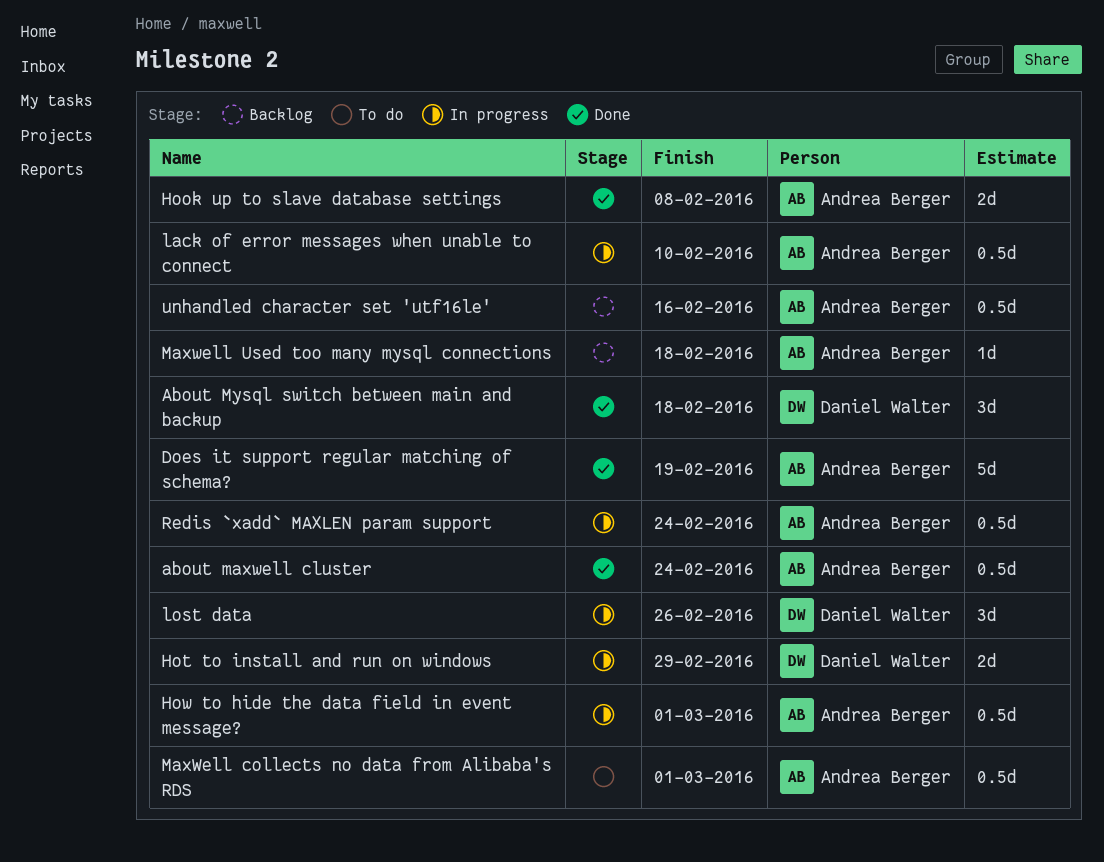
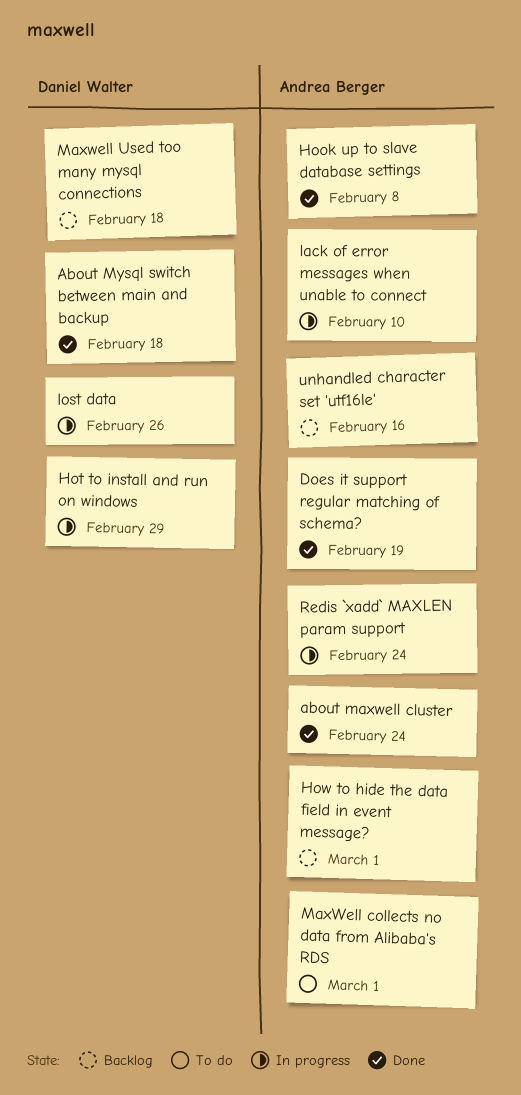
How to hide the data field in event message?, status: In progress -> Backlog
Maxwell Used too many mysql connections, owner: Andrea Berger -> Daniel Walter

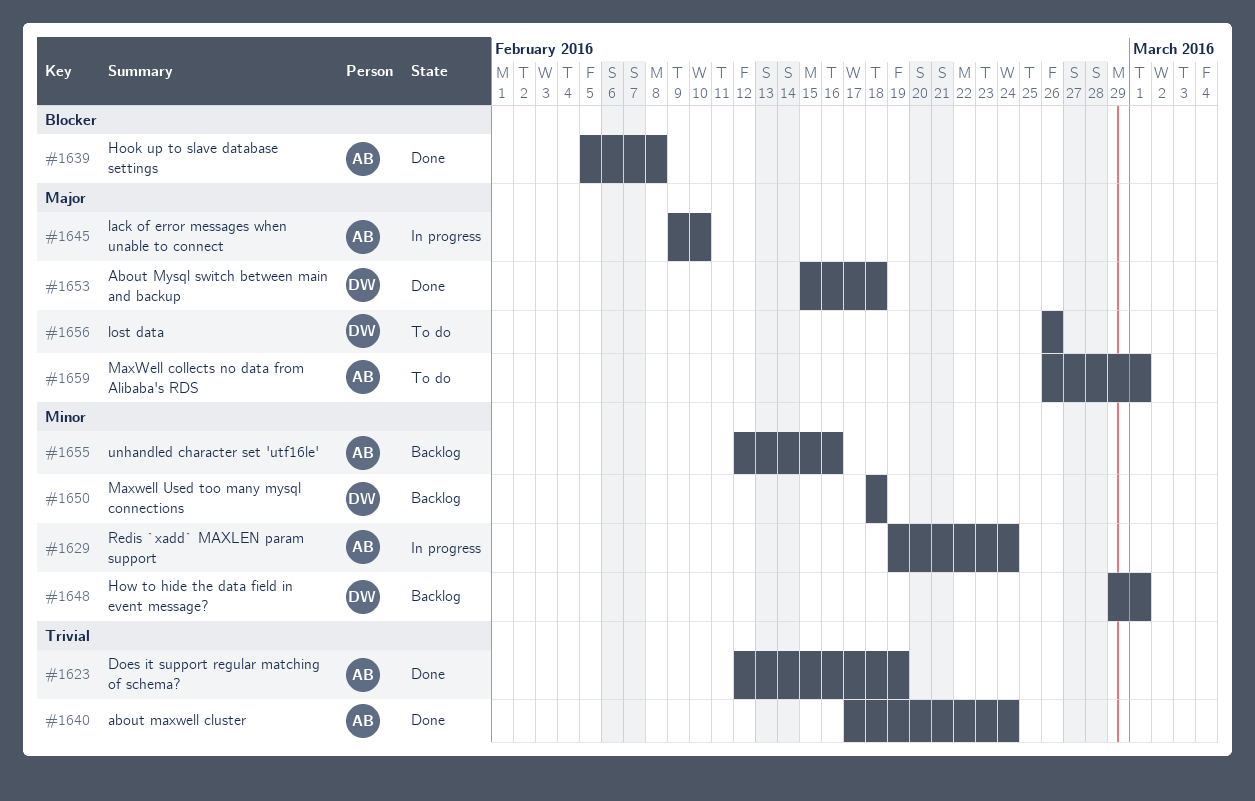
Hot to install and run on windows: present -> none
How to hide the data field in event message?, owner: Andrea Berger -> Daniel Walter
lost data, status: In progress -> To do

